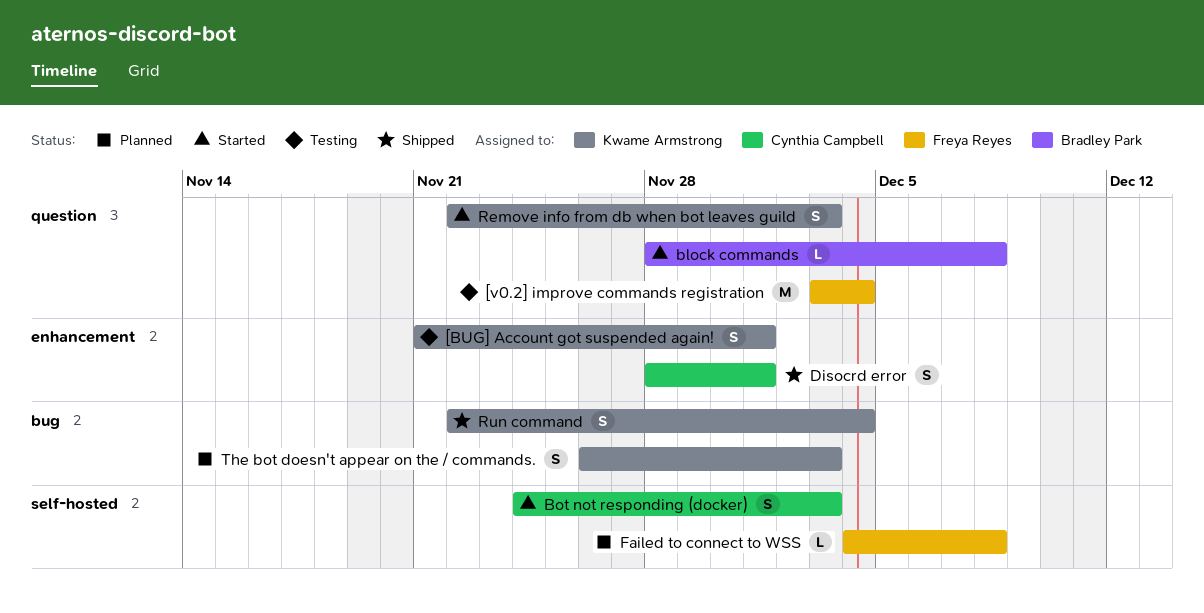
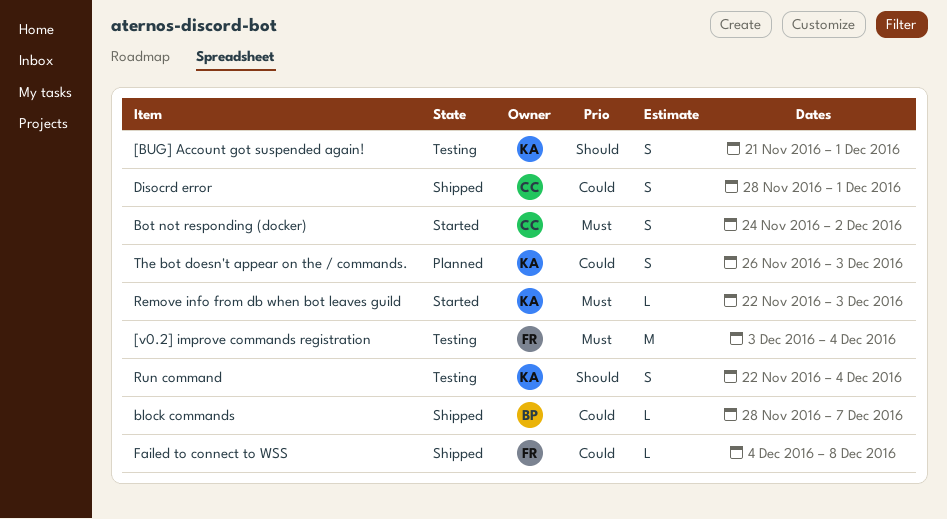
block commands, status: Started -> Shipped
block commands, due: Dec 8 -> Dec 7
Bot not responding (docker), due: Dec 3 -> Dec 2
Failed to connect to WSS, status: Planned -> Shipped
Remove info from db when bot leaves guild, estimate: S -> L
Run command, status: Shipped -> Testing

